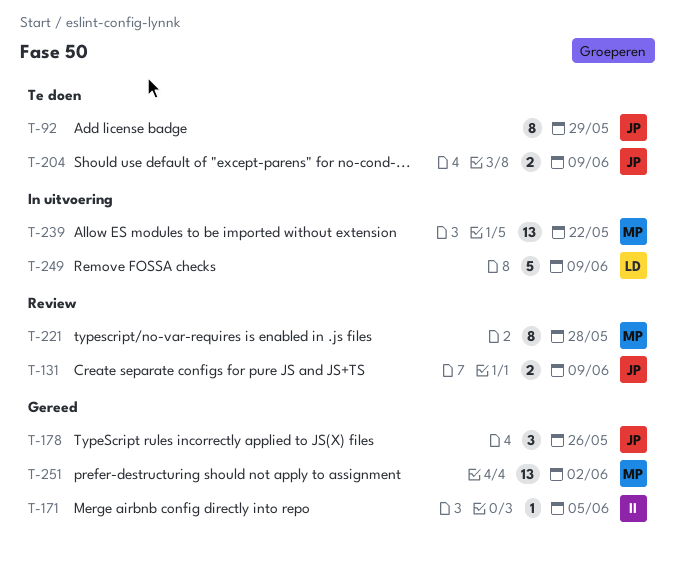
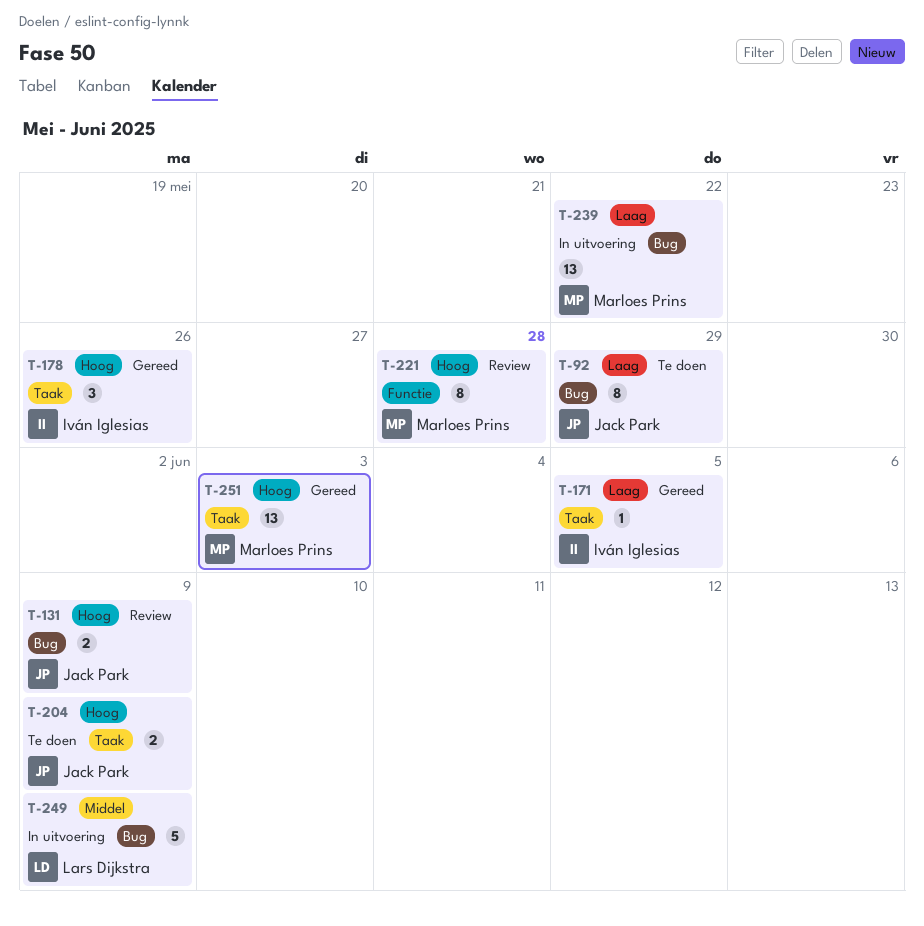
T-178, owner: Jack Park -> Iván Iglesias
T-251, due: Jun 2 -> Jun 3

